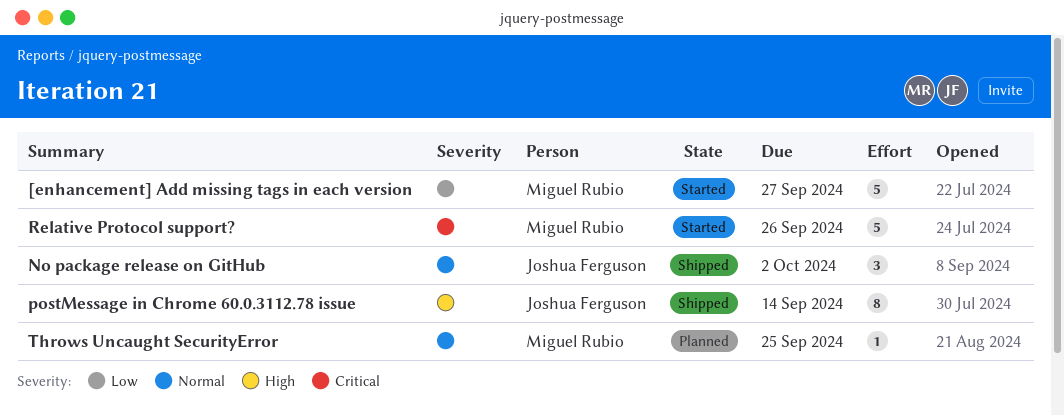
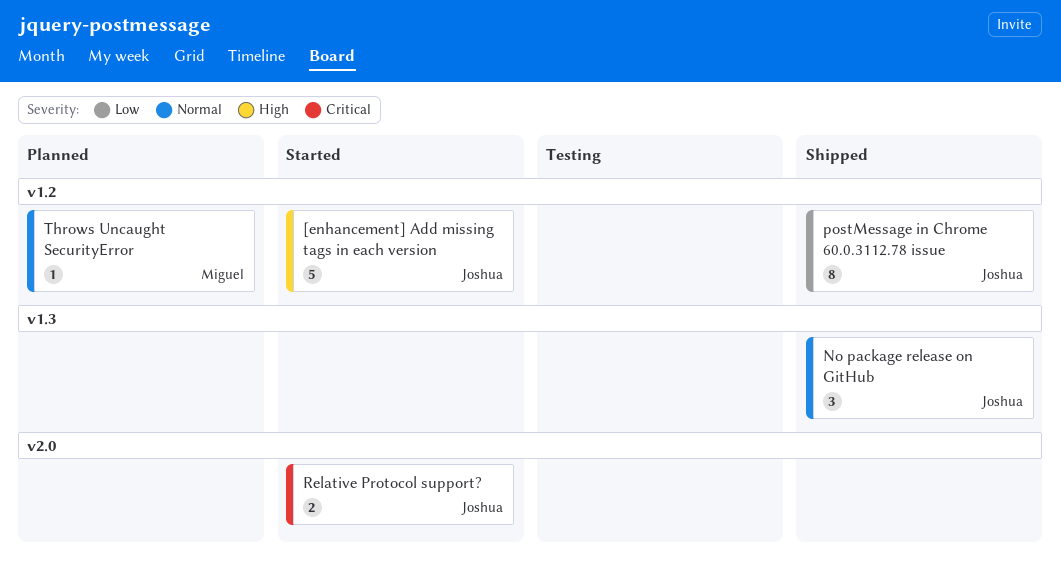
[enhancement] Add missing tags in each version, owner: Miguel Rubio -> Joshua Ferguson
[enhancement] Add missing tags in each version, priority: Low -> High
postMessage in Chrome 60.0.3112.78 issue, priority: High -> Low
Relative Protocol support?, owner: Miguel Rubio -> Joshua Ferguson
Relative Protocol support?, estimate: 5 -> 2

